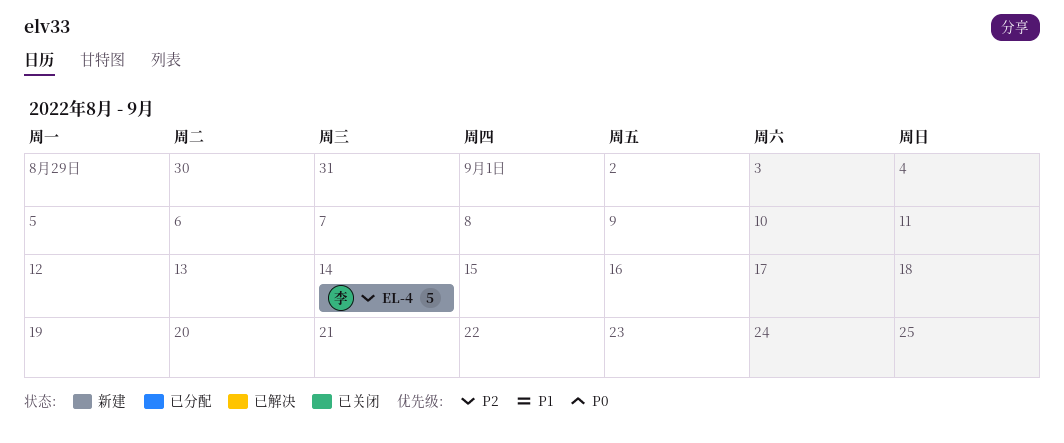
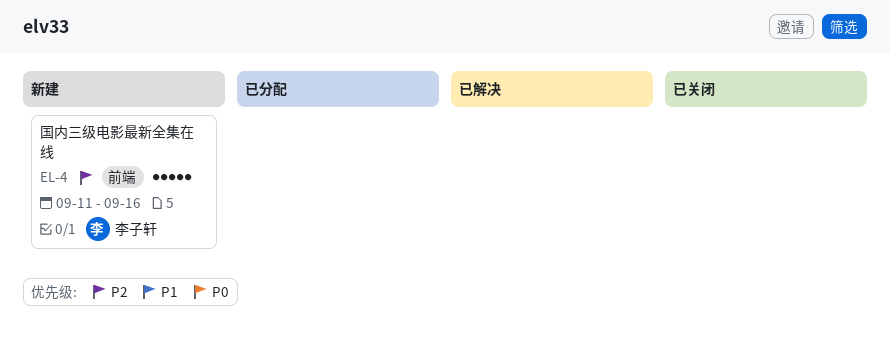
EL-4, start: Sep 14 -> Sep 11
EL-4, due: Sep 14 -> Sep 16

